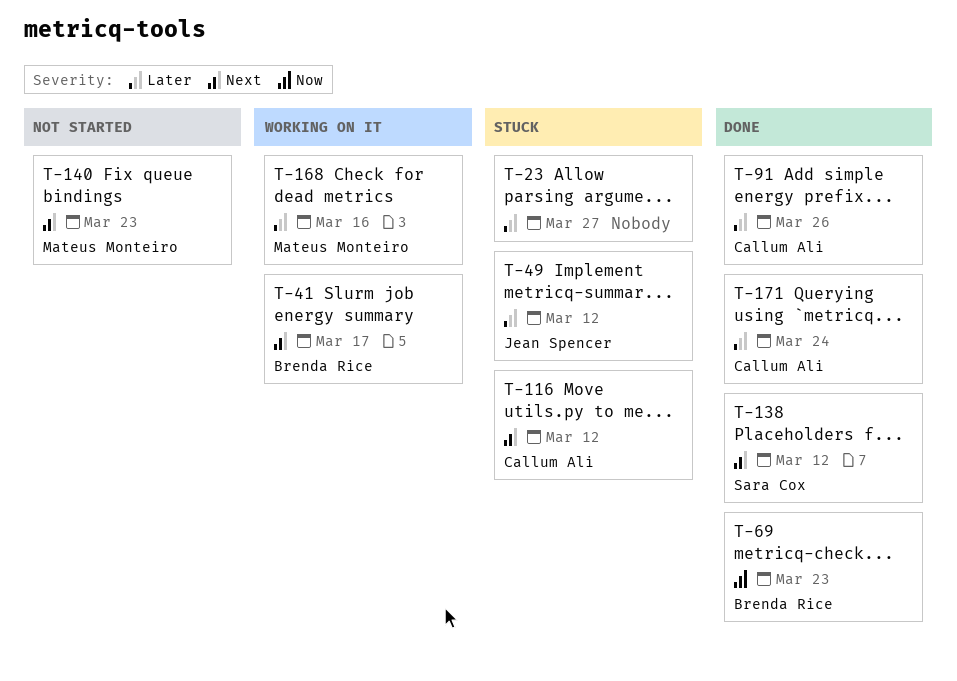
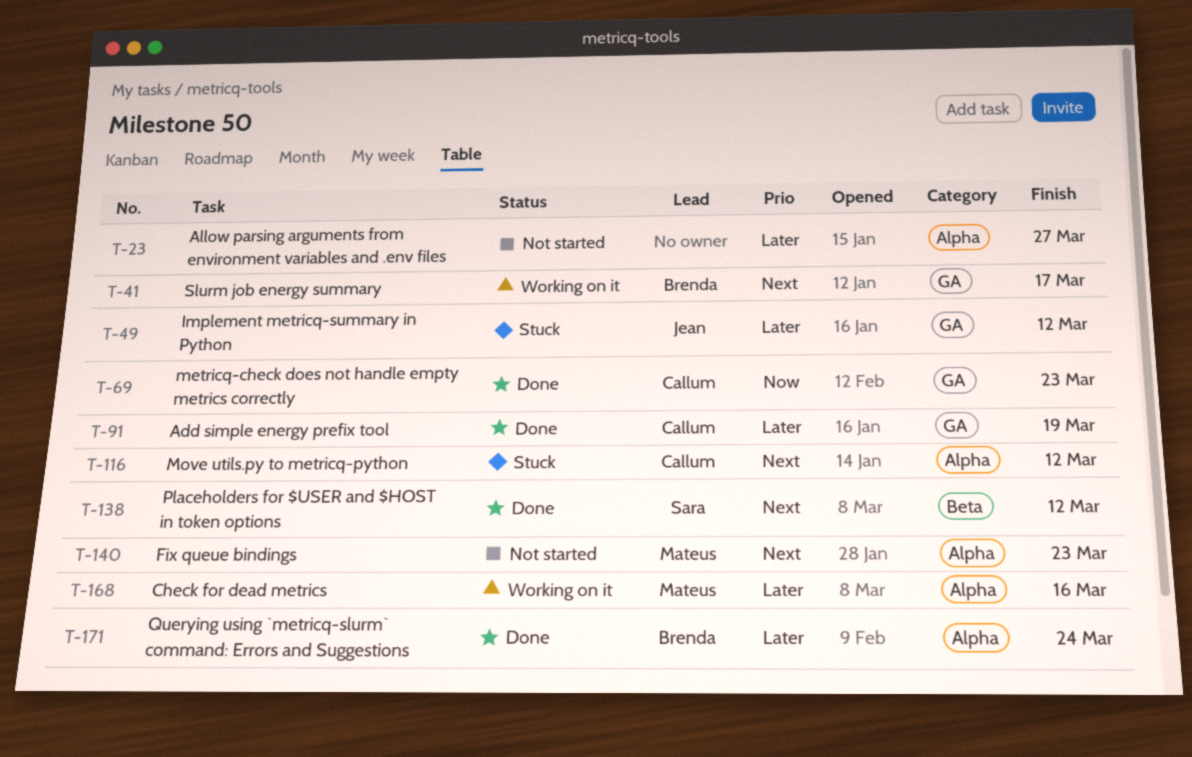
T-23, status: Stuck -> Not started
T-69, owner: Brenda Rice -> Callum Ali
T-91, due: Mar 26 -> Mar 19
T-171, owner: Callum Ali -> Brenda Rice

